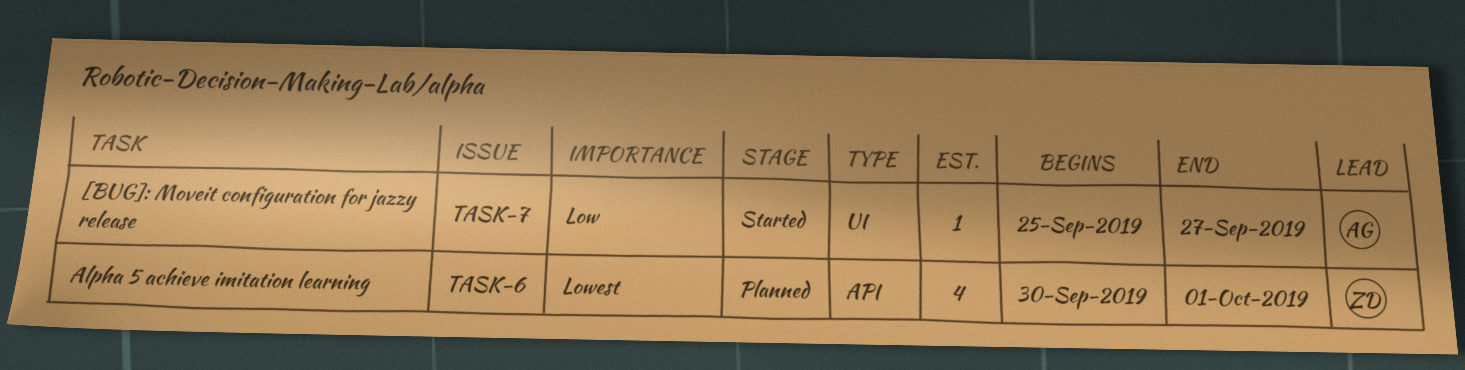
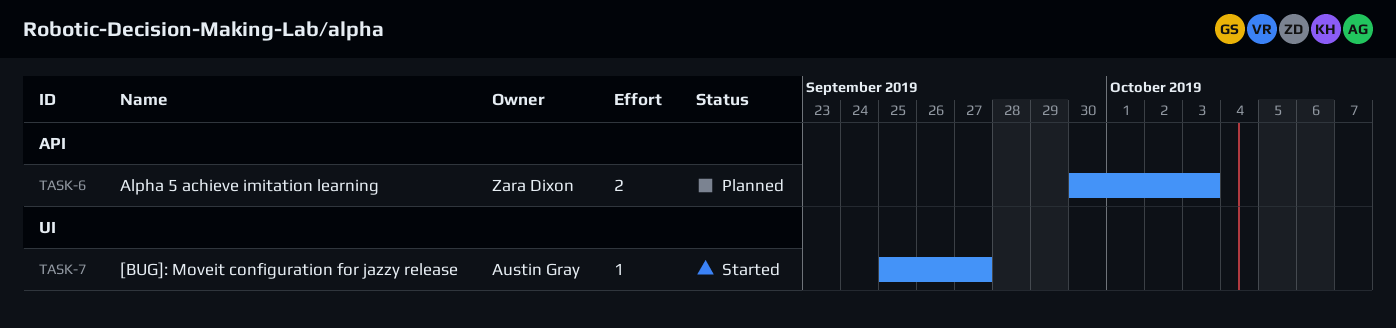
TASK-6, estimate: 4 -> 2
TASK-6, due: Oct 1 -> Oct 3

